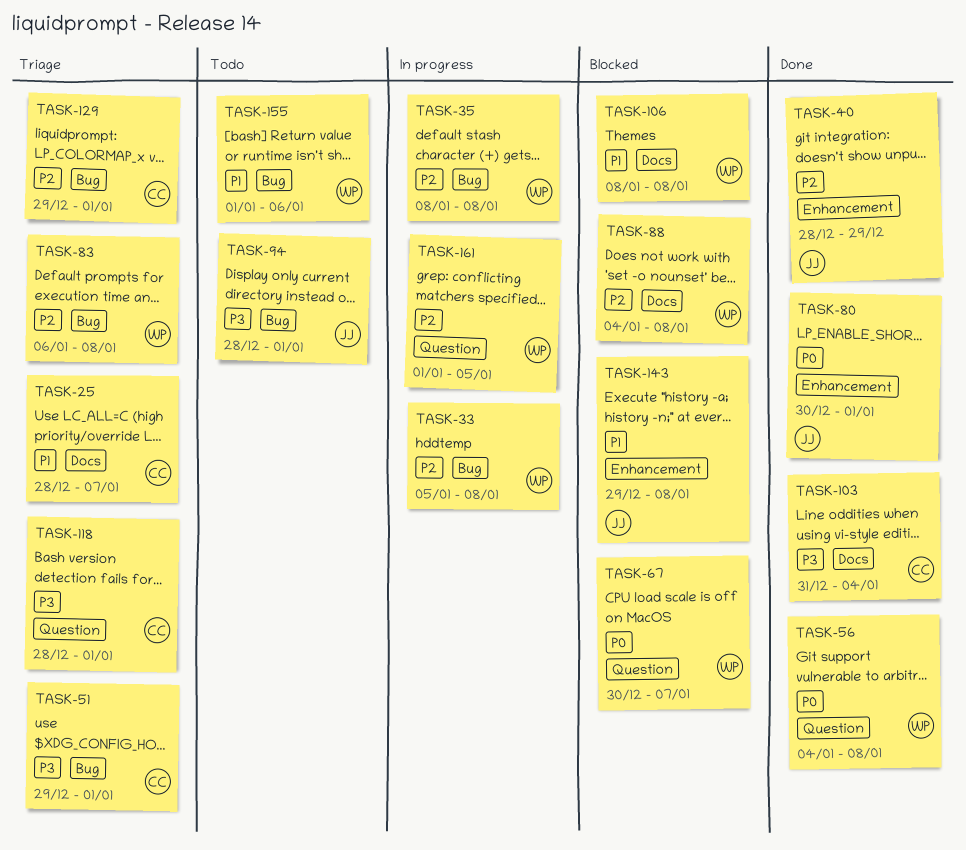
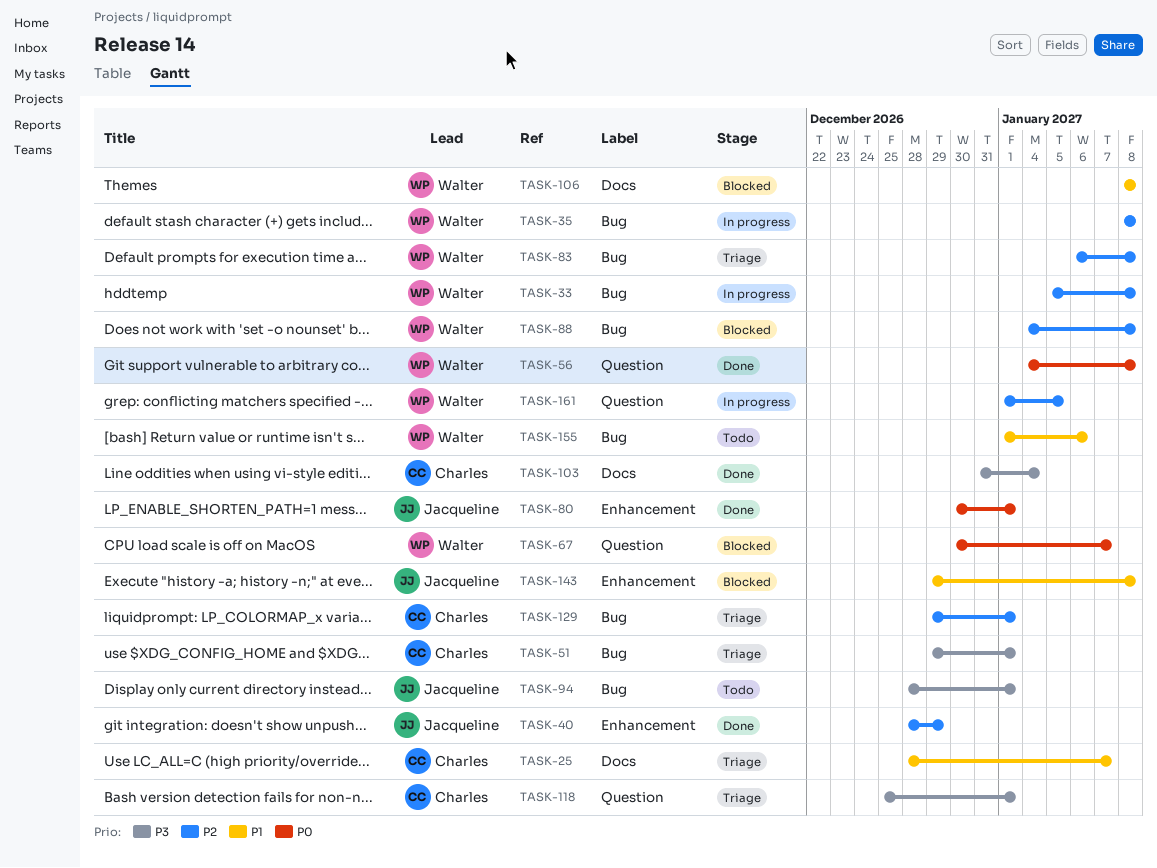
TASK-88, label: Docs -> Bug
TASK-118, start: Dec 28 -> Dec 25

